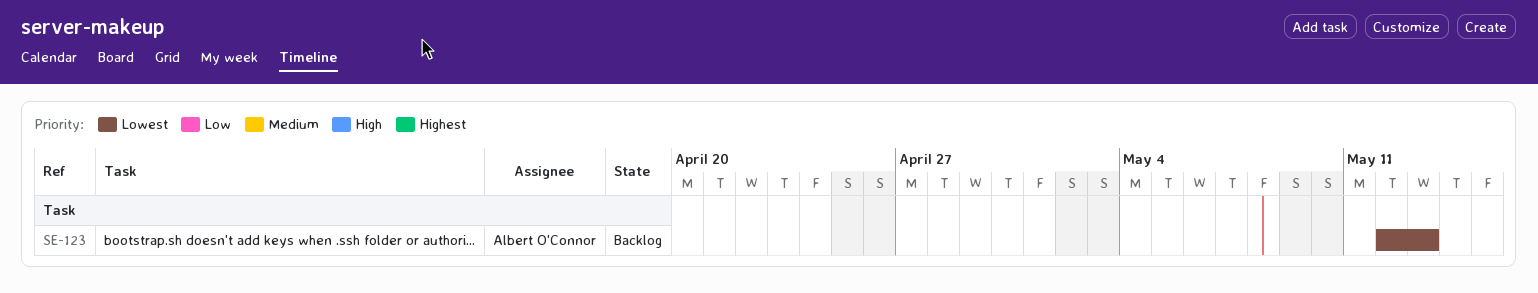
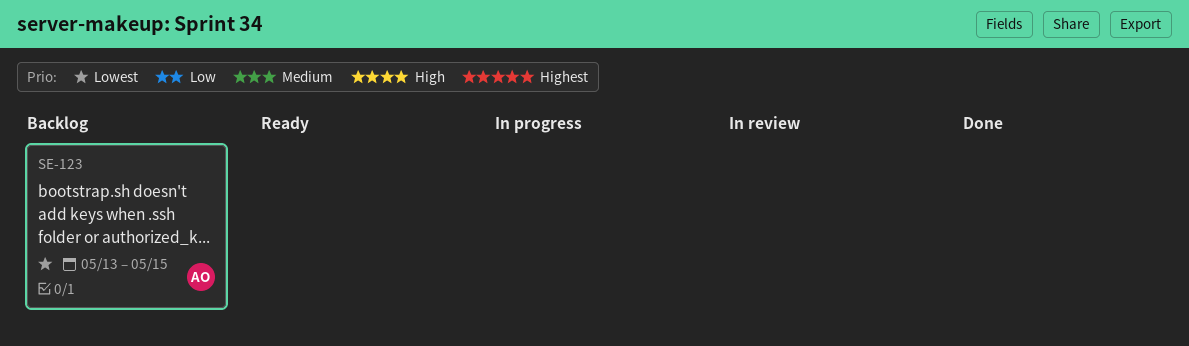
SE-123, start: May 12 -> May 13
SE-123, due: May 13 -> May 15

